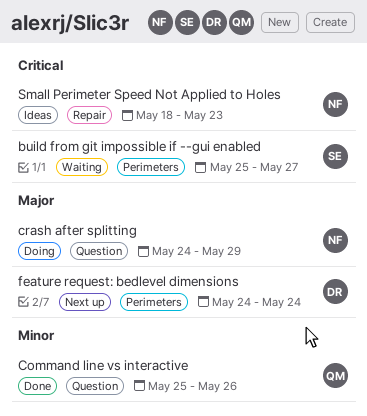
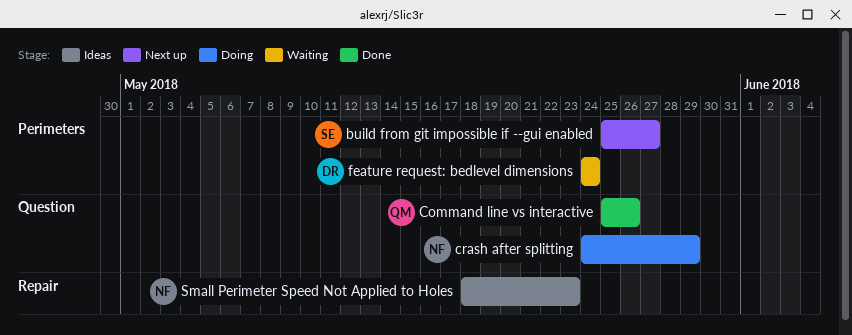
build from git impossible if --gui enabled, status: Waiting -> Next up
feature request: bedlevel dimensions, status: Next up -> Waiting

